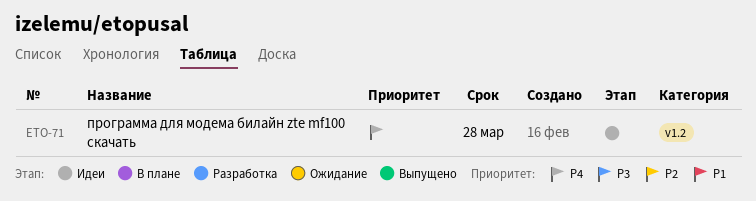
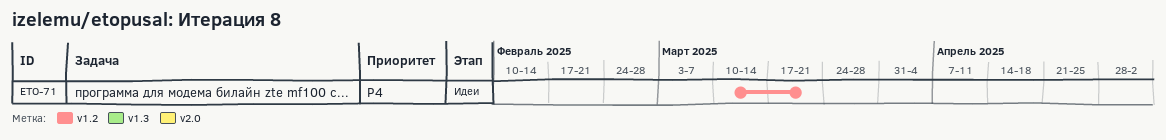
ETO-71, due: Mar 28 -> Mar 21

